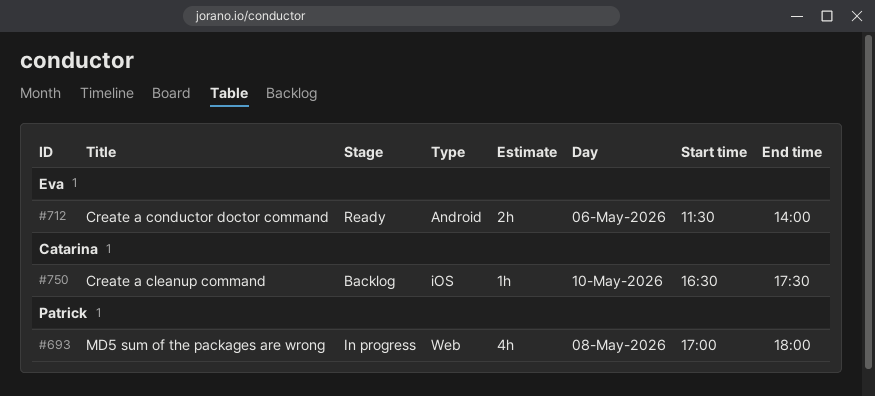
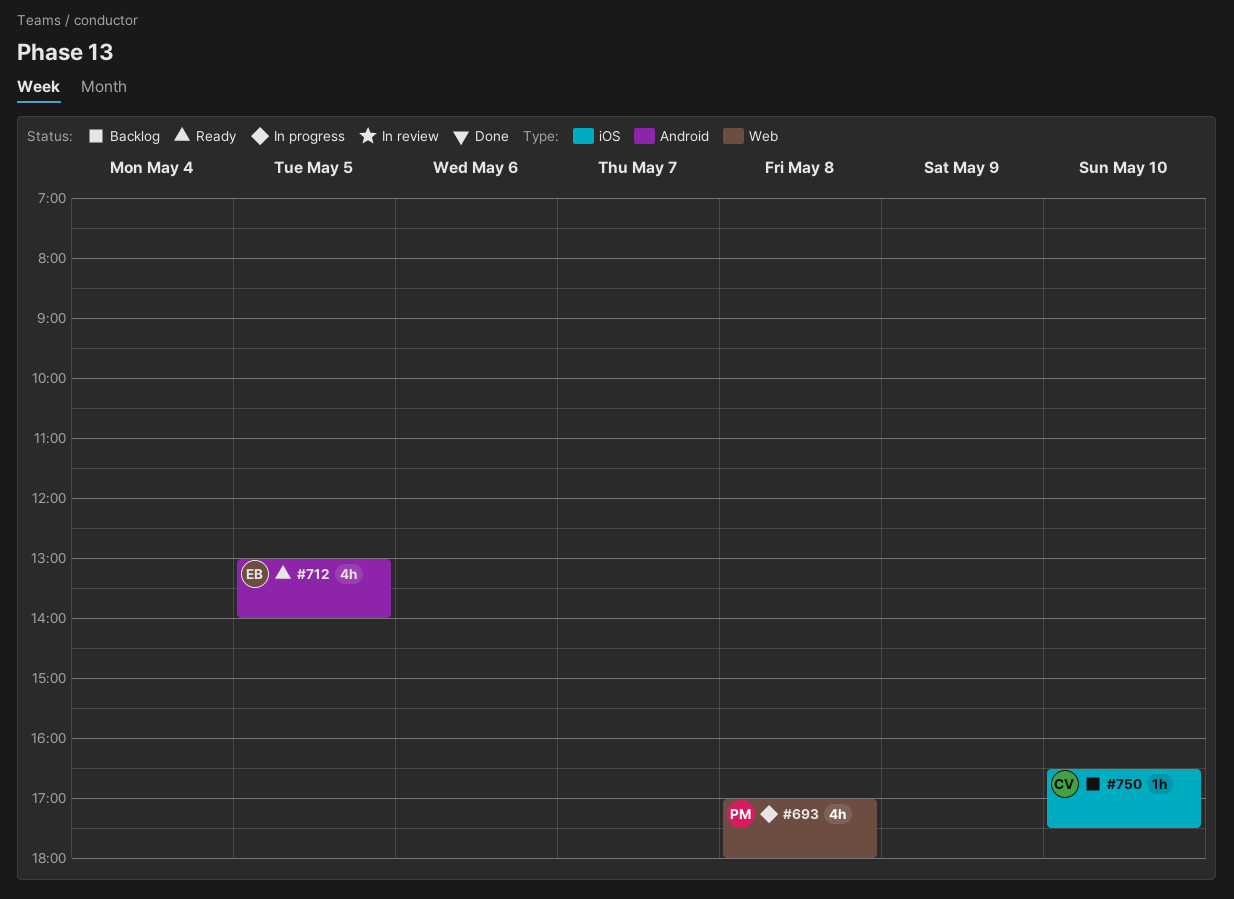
#712, estimate: 2h -> 4h
#712, day: May 6 -> May 5
#712, begins: 11:30 -> 13:00

